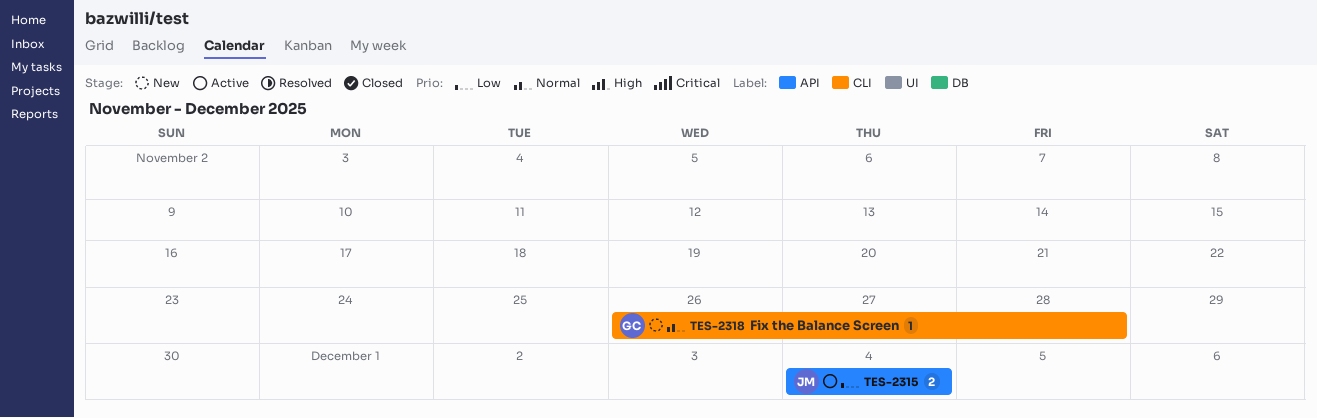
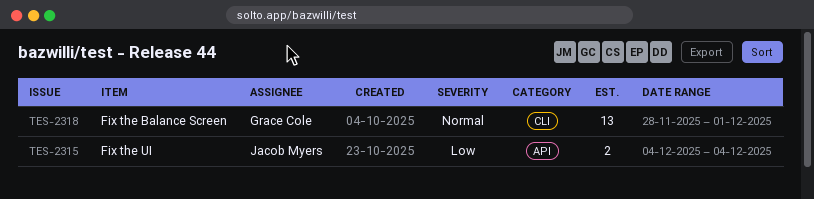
TES-2318, estimate: 1 -> 13
TES-2318, start: Nov 26 -> Nov 28
TES-2318, due: Nov 28 -> Dec 1

